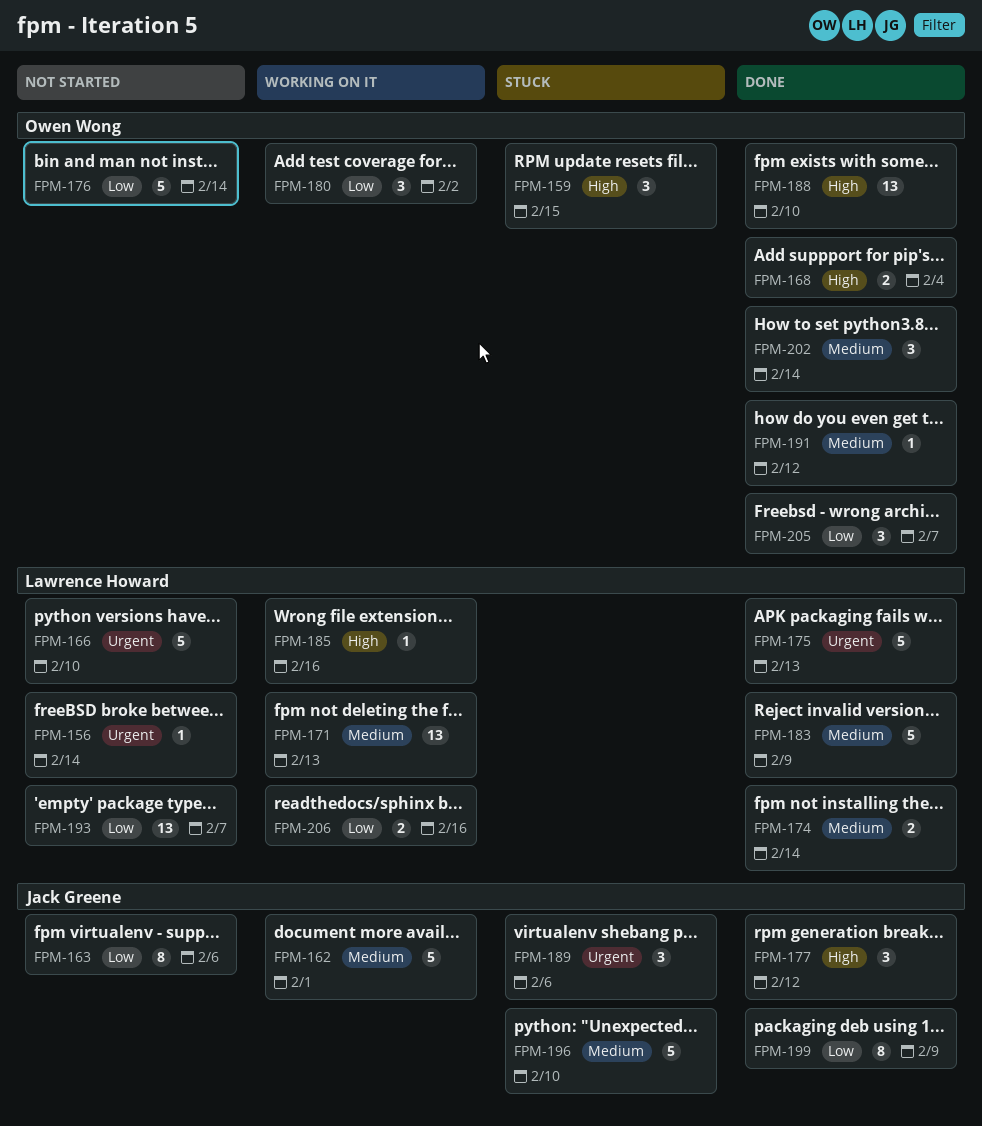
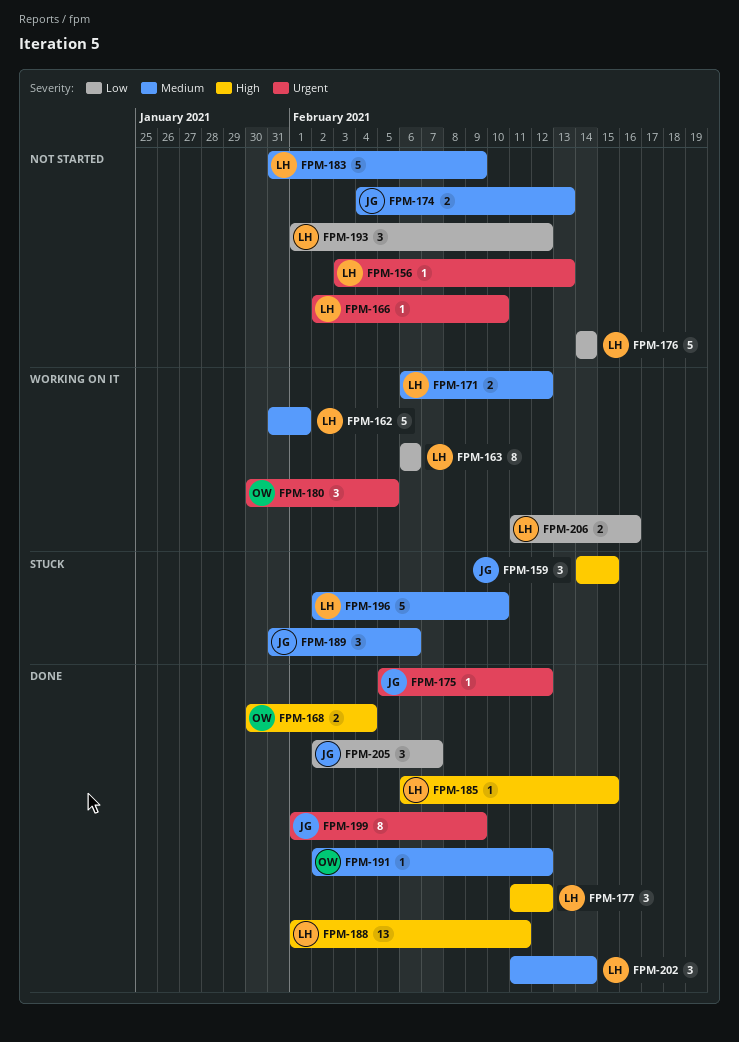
FPM-156, due: Feb 14 -> Feb 13
FPM-159, owner: Owen Wong -> Jack Greene
FPM-162, owner: Jack Greene -> Lawrence Howard
FPM-163, status: Not started -> Working on it
FPM-163, owner: Jack Greene -> Lawrence Howard
FPM-166, estimate: 5 -> 1
FPM-171, estimate: 13 -> 2
FPM-171, due: Feb 13 -> Feb 12
FPM-174, status: Done -> Not started
FPM-174, owner: Lawrence Howard -> Jack Greene
FPM-174, due: Feb 14 -> Feb 13
FPM-175, owner: Lawrence Howard -> Jack Greene
FPM-175, estimate: 5 -> 1
FPM-175, due: Feb 13 -> Feb 12
FPM-176, owner: Owen Wong -> Lawrence Howard
FPM-177, owner: Jack Greene -> Lawrence Howard
FPM-180, priority: Low -> Urgent
FPM-180, due: Feb 2 -> Feb 5
FPM-183, status: Done -> Not started
FPM-185, status: Working on it -> Done
FPM-185, due: Feb 16 -> Feb 15
FPM-188, owner: Owen Wong -> Lawrence Howard
FPM-188, due: Feb 10 -> Feb 11
FPM-189, priority: Urgent -> Medium
FPM-193, estimate: 13 -> 3
FPM-193, due: Feb 7 -> Feb 12
FPM-196, owner: Jack Greene -> Lawrence Howard
FPM-199, priority: Low -> Urgent
FPM-202, owner: Owen Wong -> Lawrence Howard
FPM-205, owner: Owen Wong -> Jack Greene

